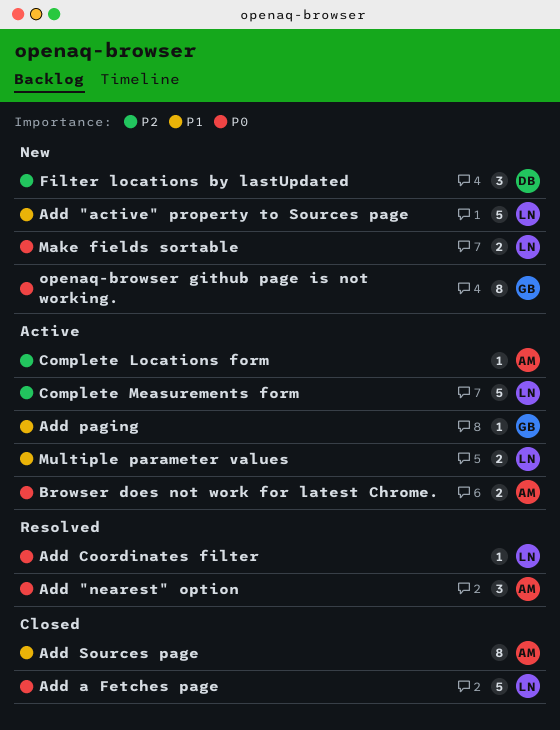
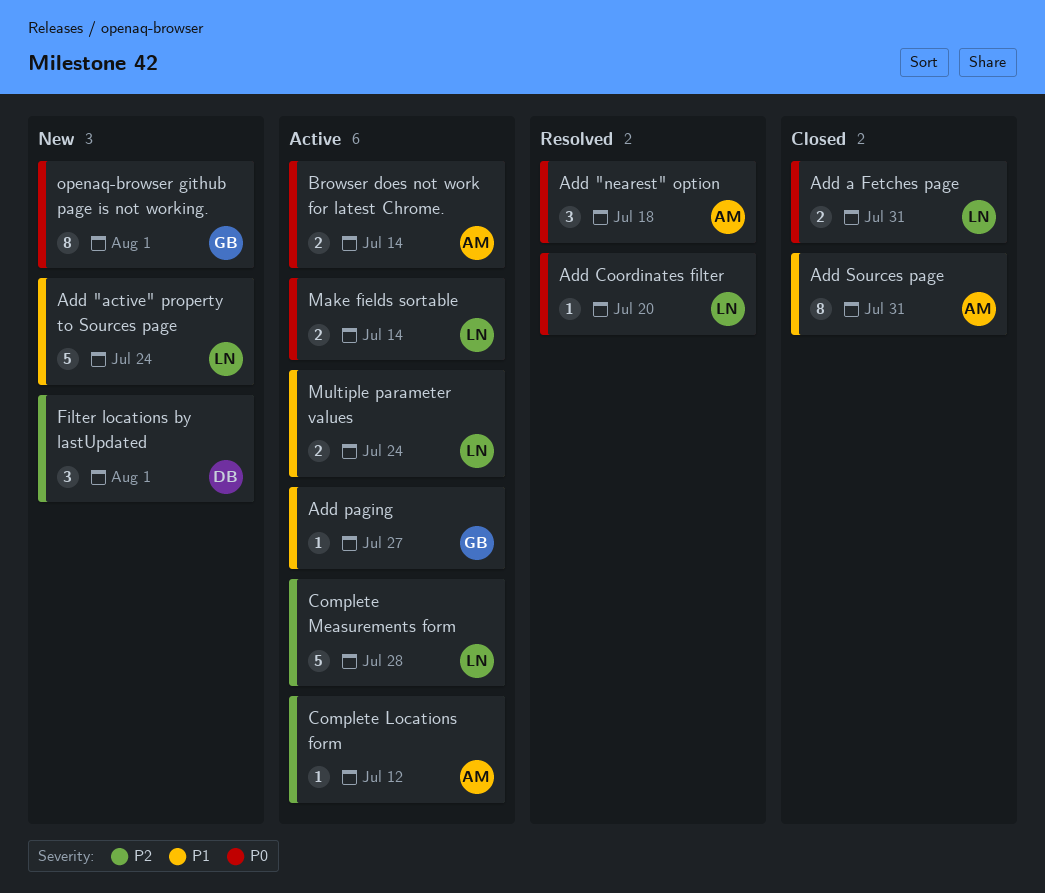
Add a Fetches page, estimate: 5 -> 2
Make fields sortable, status: New -> Active

